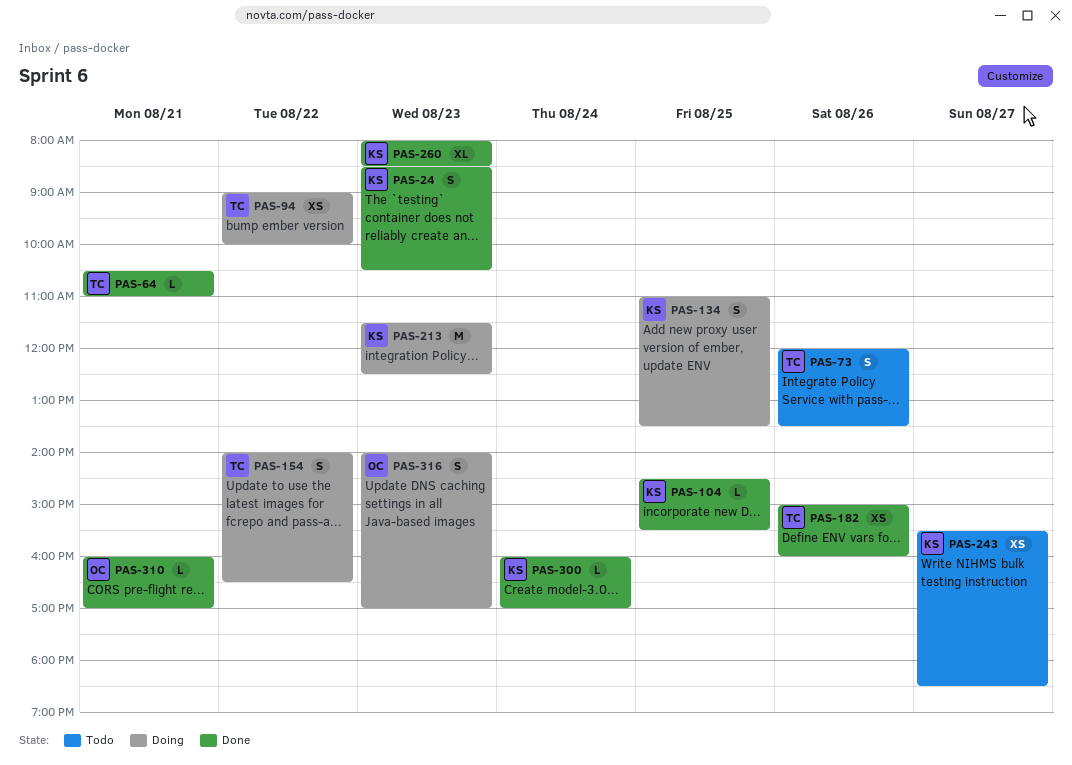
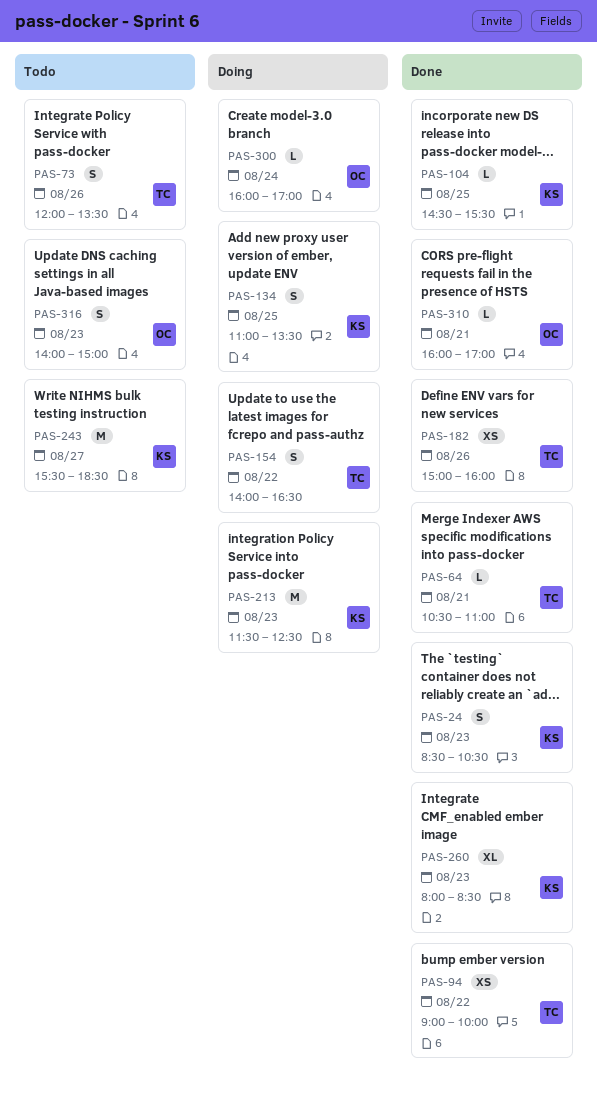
PAS-94, status: Doing -> Done
PAS-243, estimate: XS -> M
PAS-300, status: Done -> Doing
PAS-300, owner: KS -> OC
PAS-316, status: Doing -> Todo
PAS-316, ends: 17:00 -> 15:00

